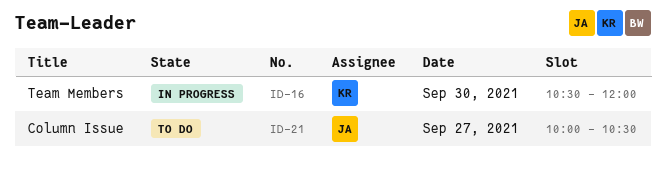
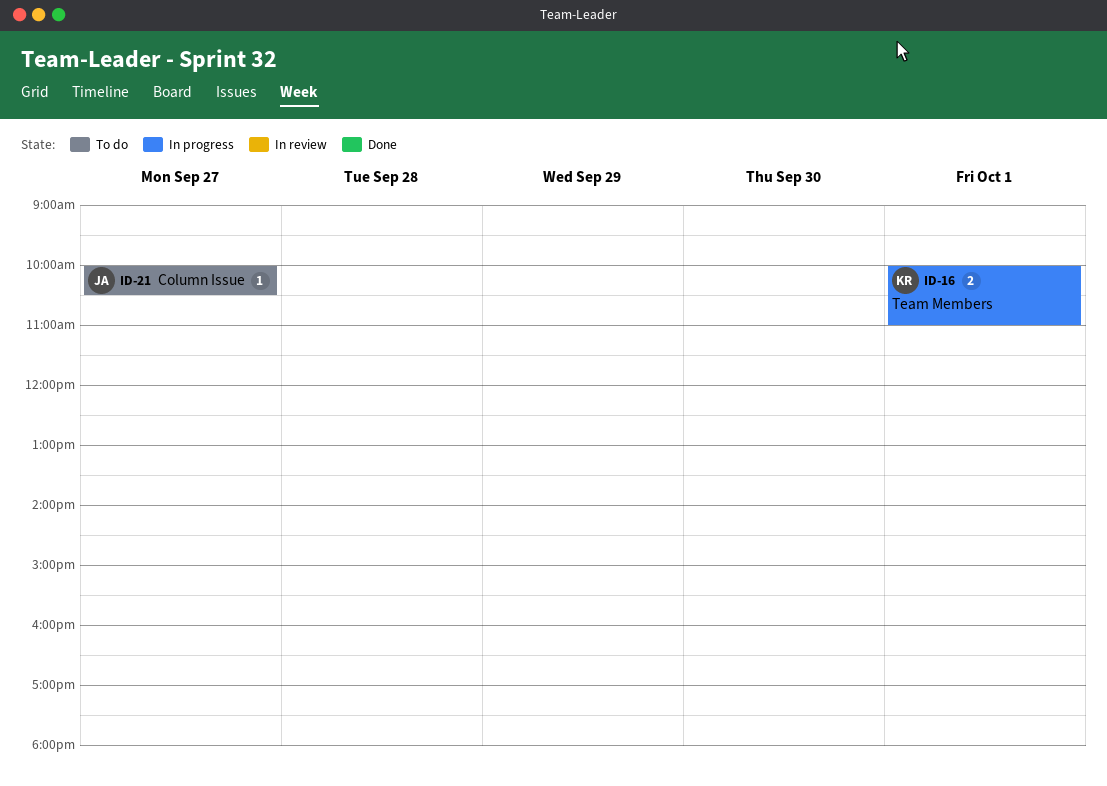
ID-16, day: Sep 30 -> Oct 1
ID-16, begins: 10:30 -> 10:00
ID-16, ends: 12:00 -> 11:00

